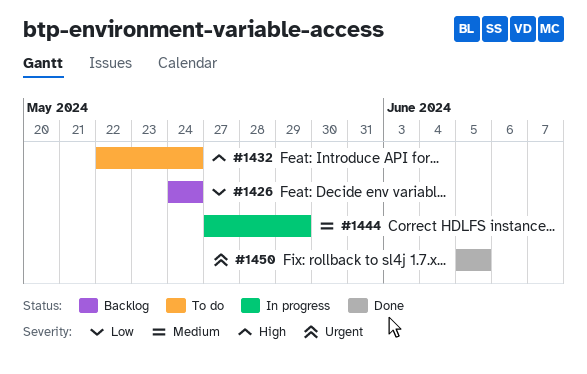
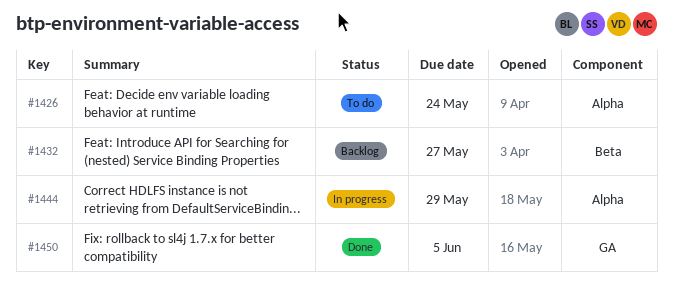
#1426, status: Backlog -> To do
#1432, status: To do -> Backlog
#1432, due: May 24 -> May 27

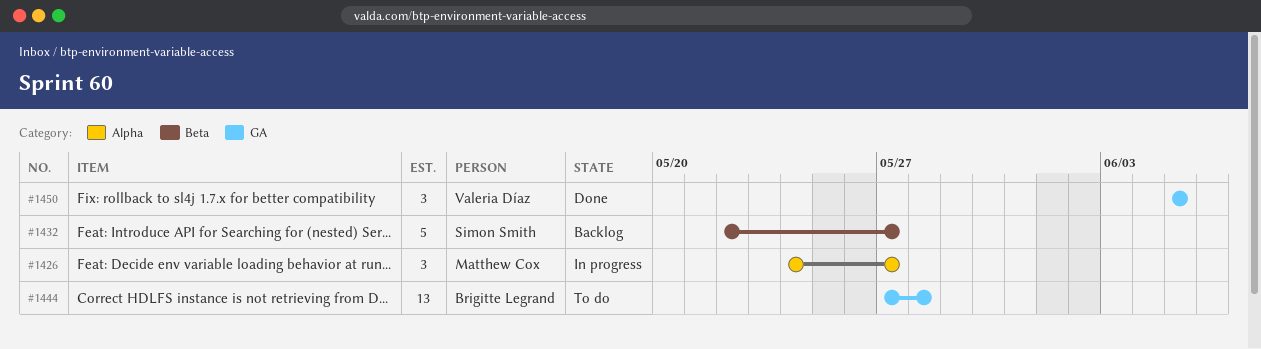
#1426, status: To do -> In progress
#1426, due: May 24 -> May 27
#1444, status: In progress -> To do
#1444, label: Alpha -> GA
#1444, due: May 29 -> May 28

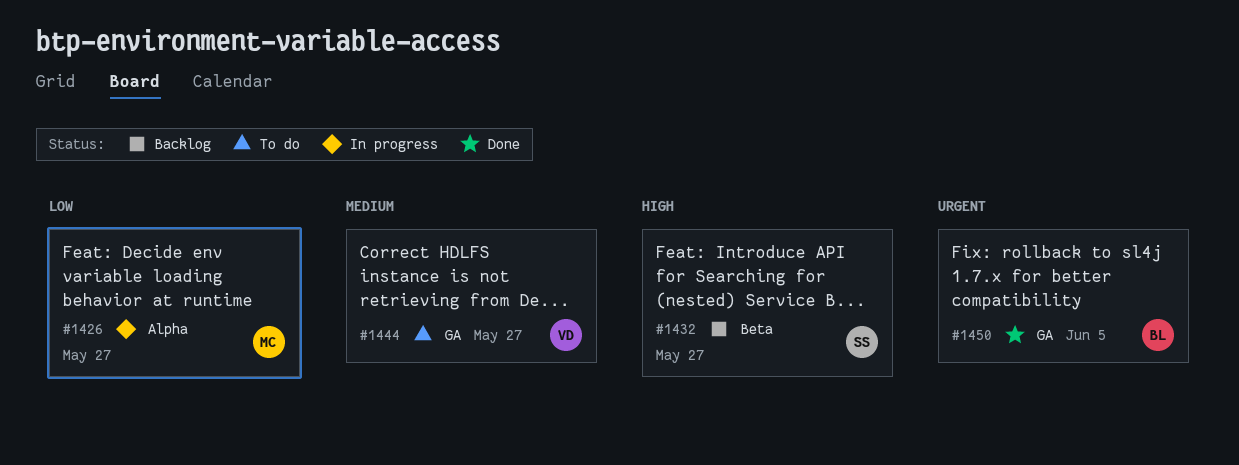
#1444, owner: Brigitte Legrand -> Valeria Díaz
#1444, due: May 28 -> May 27
#1450, owner: Valeria Díaz -> Brigitte Legrand

